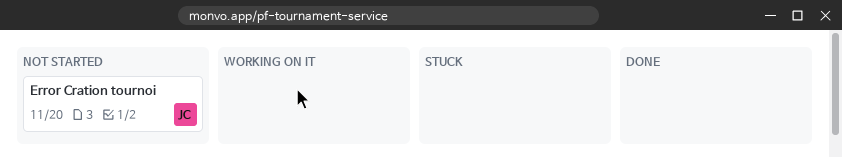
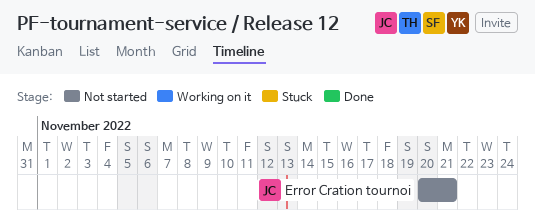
Error Cration tournoi, due: Nov 20 -> Nov 21

